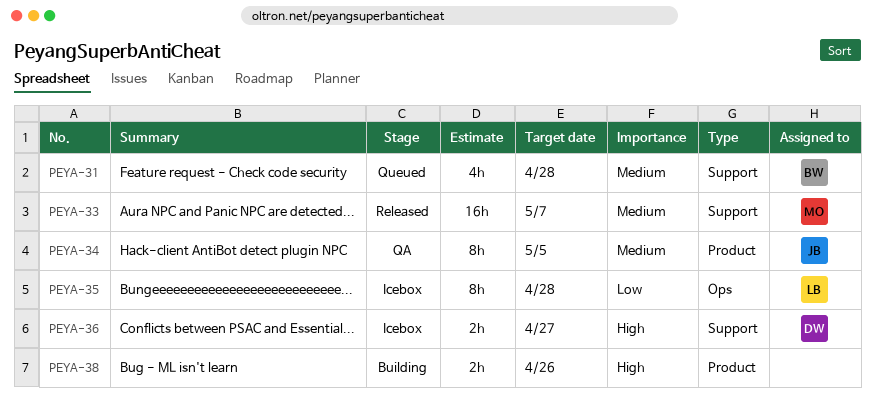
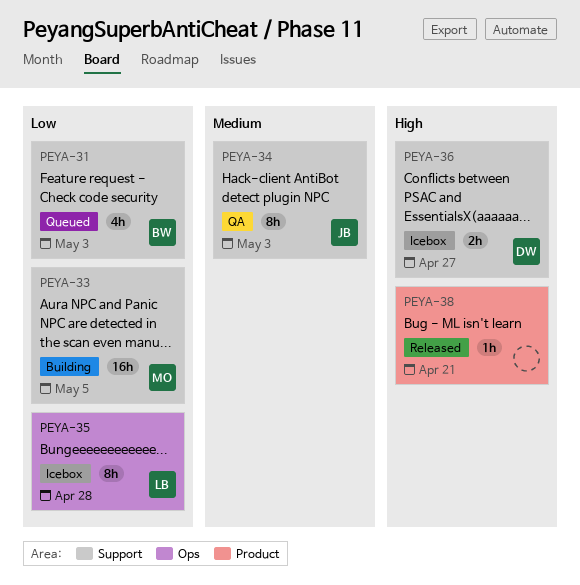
PEYA-31, priority: Medium -> Low
PEYA-31, due: Apr 28 -> May 3
PEYA-33, status: Released -> Building
PEYA-33, priority: Medium -> Low
PEYA-33, due: May 7 -> May 5
PEYA-34, label: Product -> Support
PEYA-34, due: May 5 -> May 3
PEYA-38, status: Building -> Released
PEYA-38, estimate: 2h -> 1h
PEYA-38, due: Apr 26 -> Apr 21

